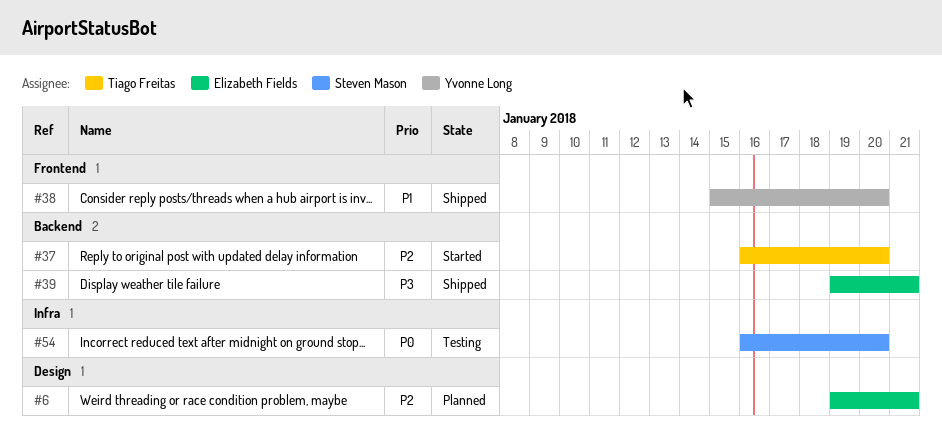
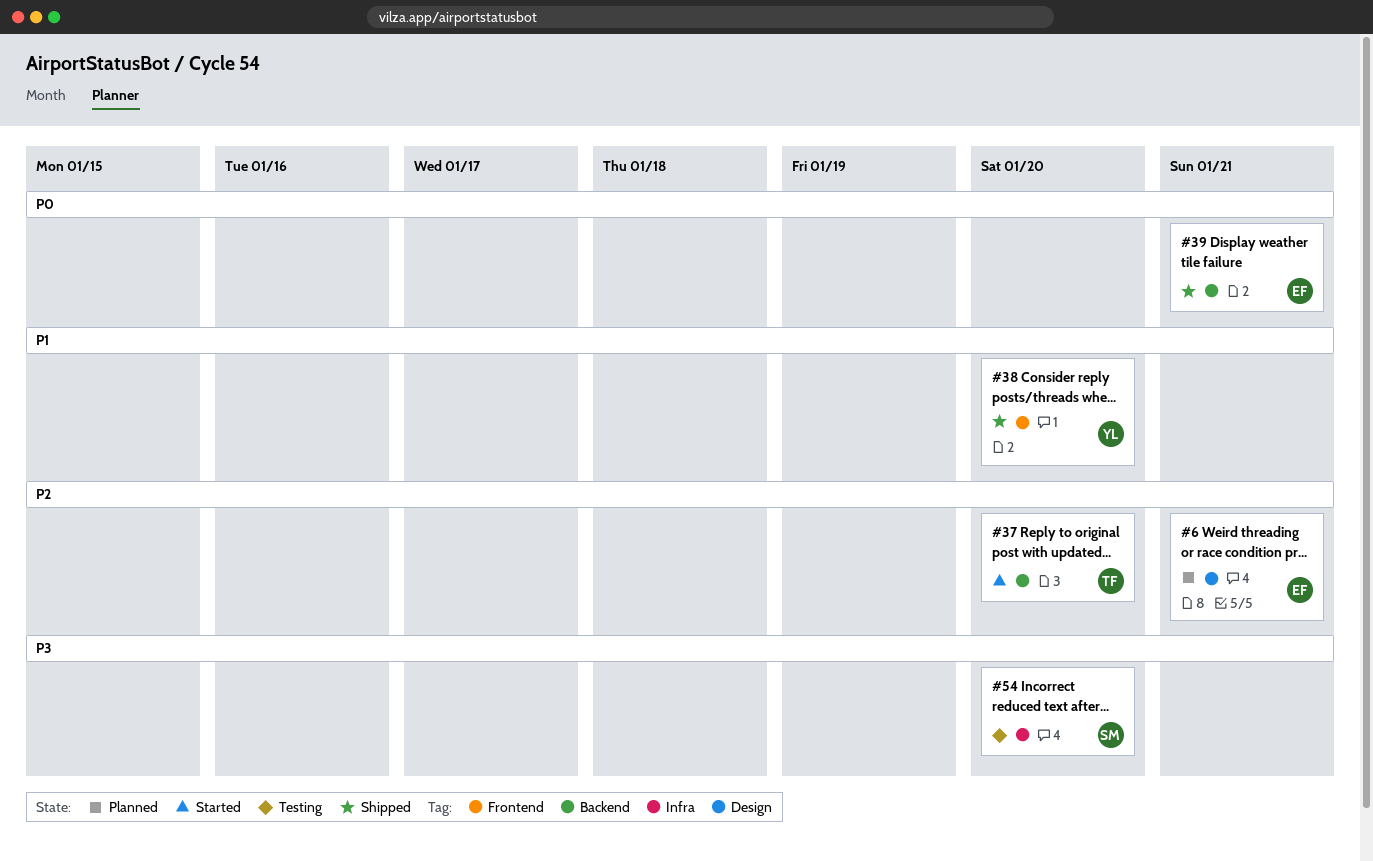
#39, priority: P3 -> P0
#54, priority: P0 -> P3

